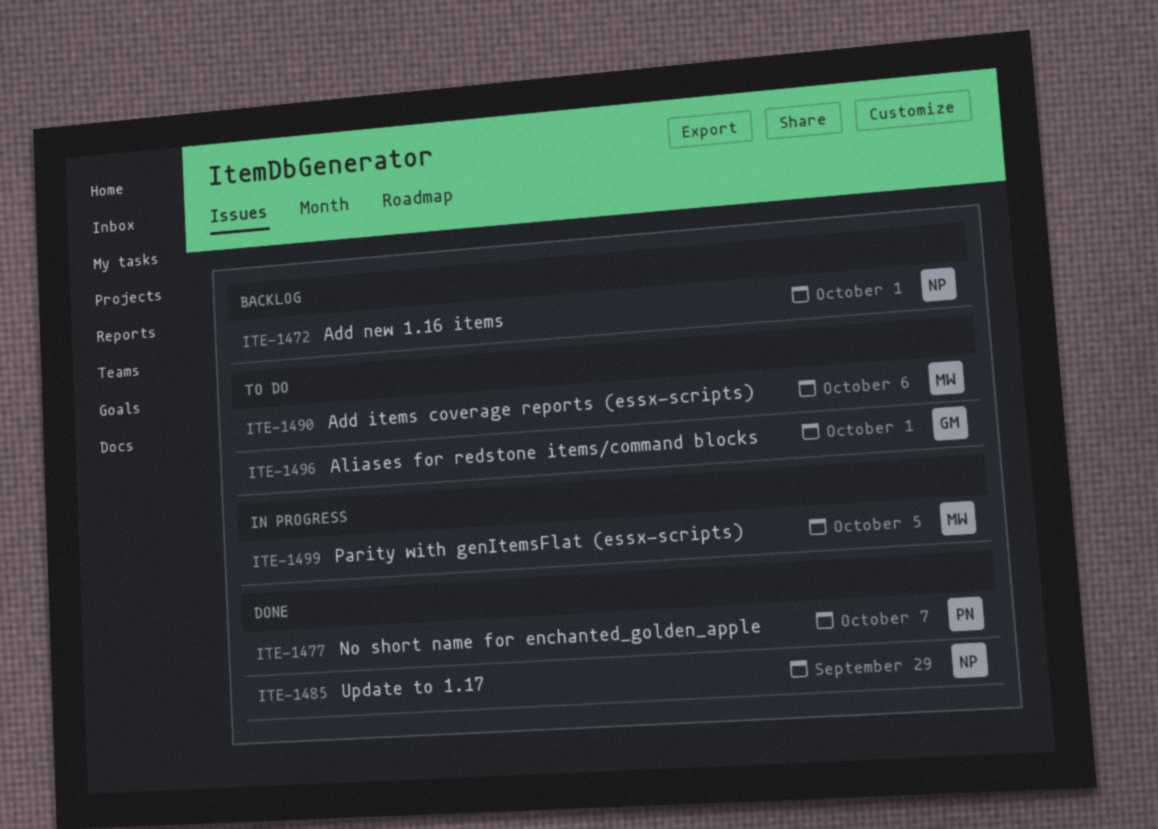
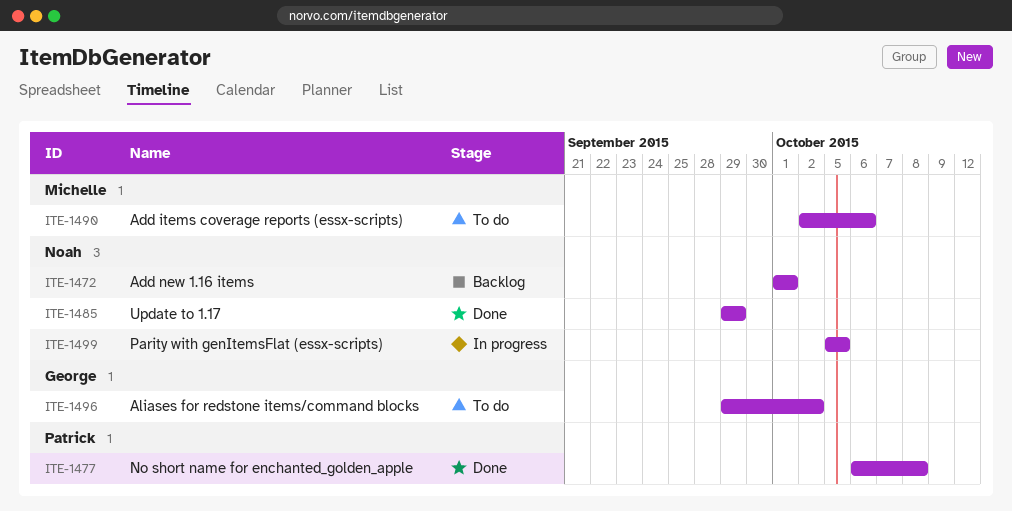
ITE-1477, due: Oct 7 -> Oct 8
ITE-1496, due: Oct 1 -> Oct 2
ITE-1499, owner: Michelle -> Noah

